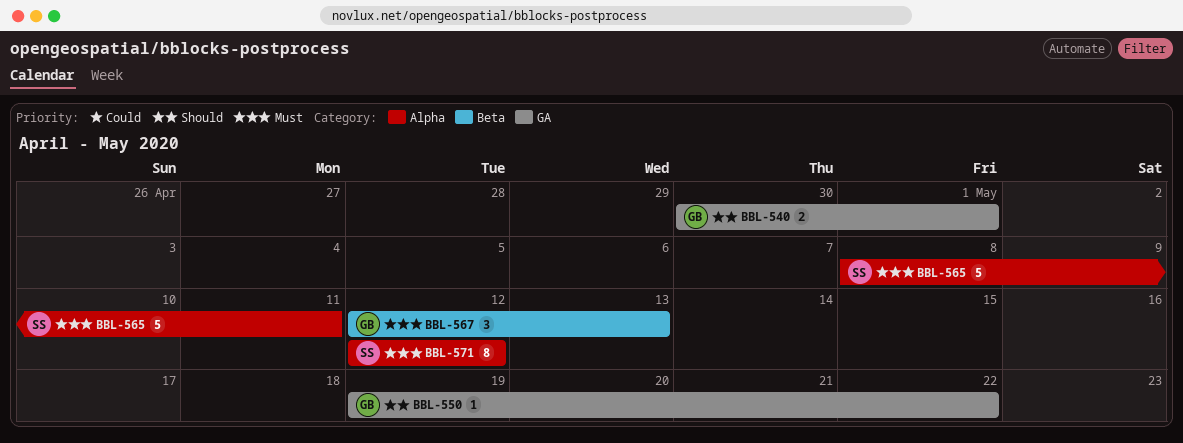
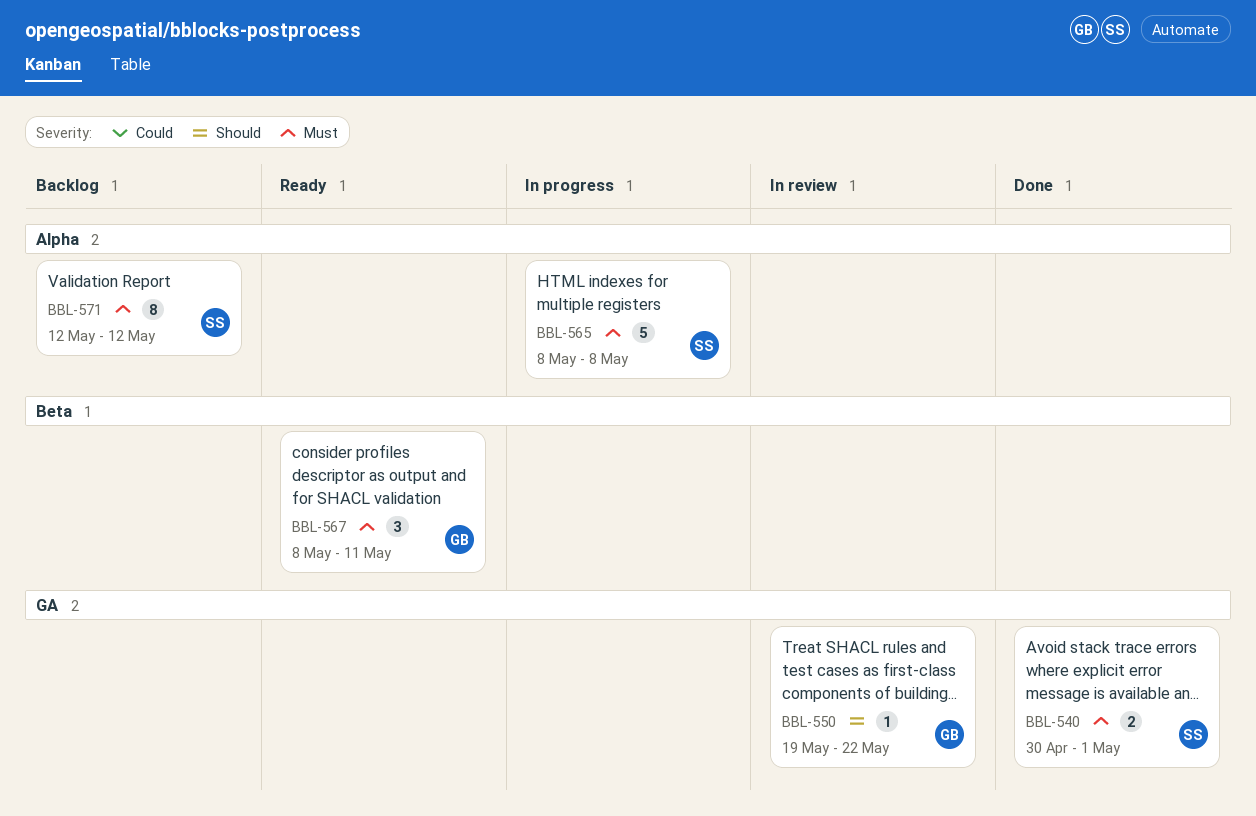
BBL-540, owner: GB -> SS
BBL-540, priority: Should -> Must
BBL-565, due: May 11 -> May 8
BBL-567, start: May 12 -> May 8
BBL-567, due: May 13 -> May 11

